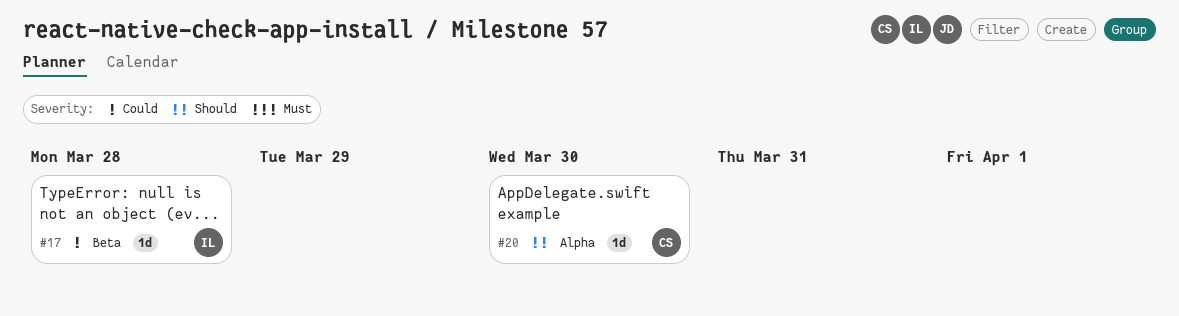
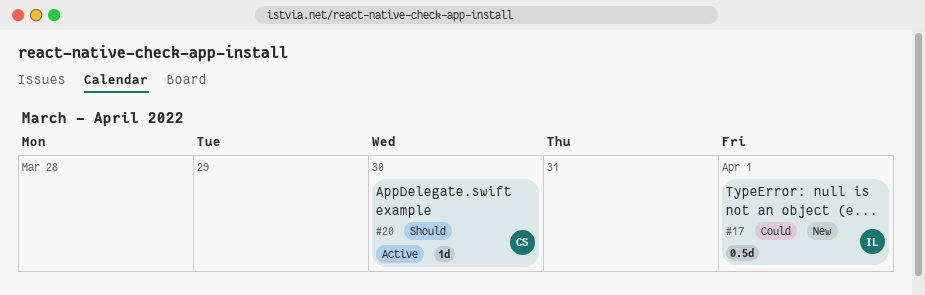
#17, estimate: 1d -> 0.5d
#17, due: Mar 28 -> Apr 1

